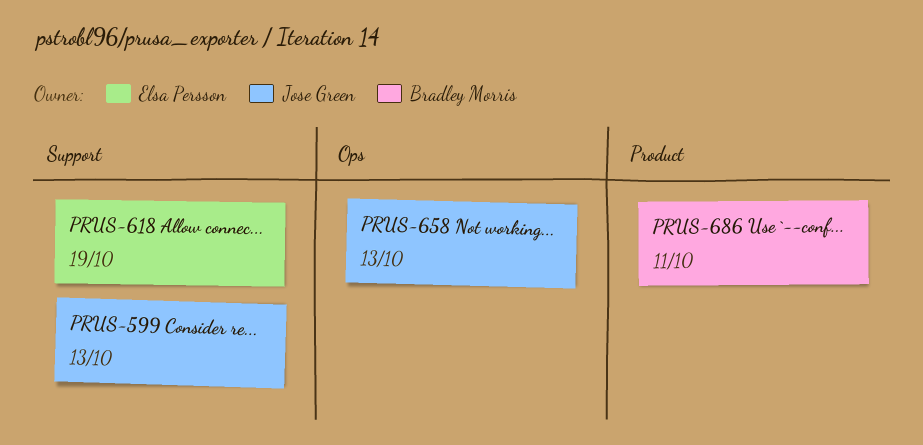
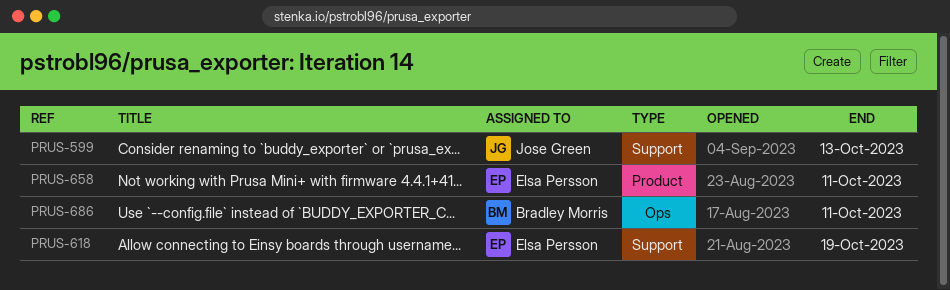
PRUS-658, owner: Jose Green -> Elsa Persson
PRUS-658, label: Ops -> Product
PRUS-658, due: Oct 13 -> Oct 11
PRUS-686, label: Product -> Ops

